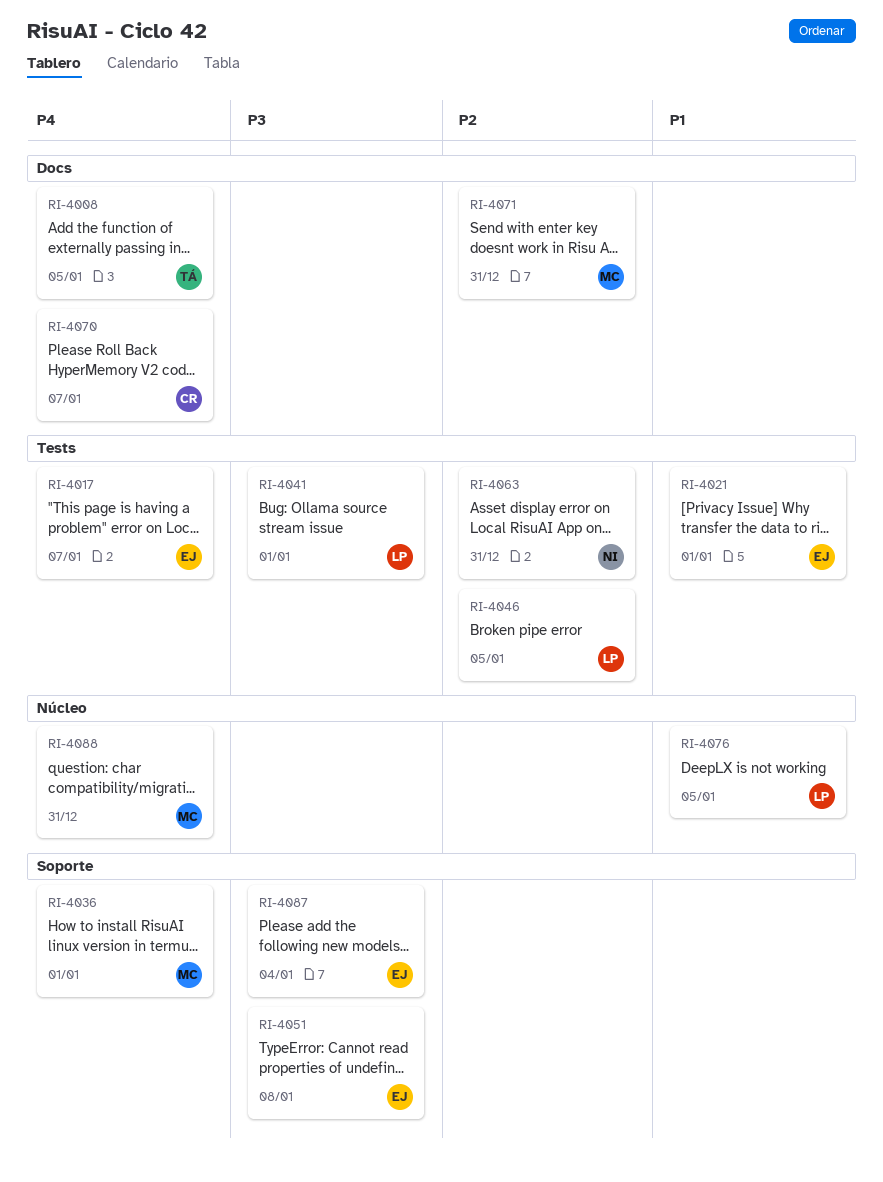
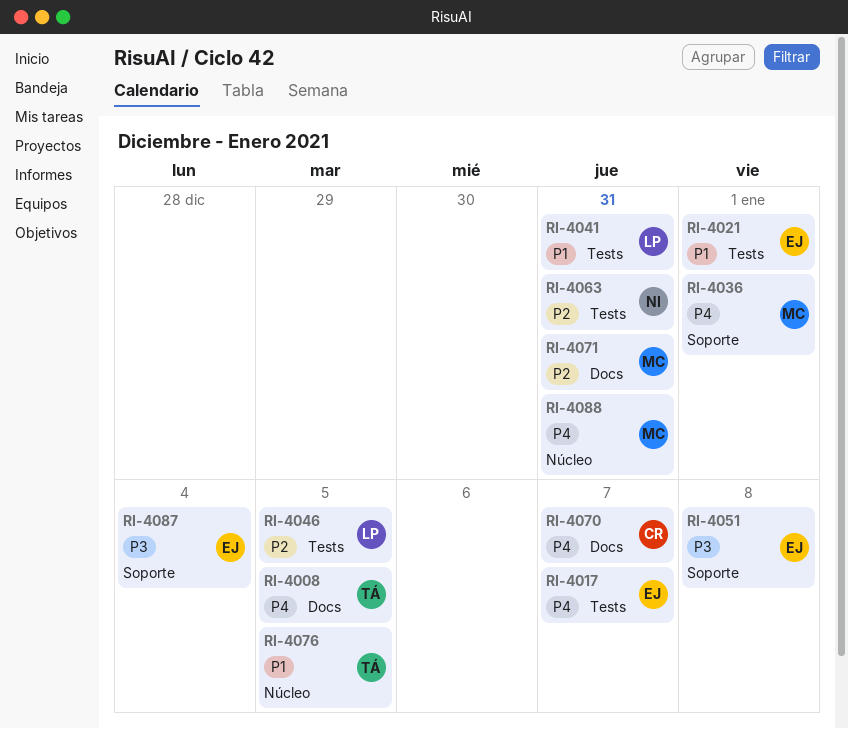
RI-4041, priority: P3 -> P1
RI-4041, due: Jan 1 -> Dec 31
RI-4076, owner: LP -> TÁ

